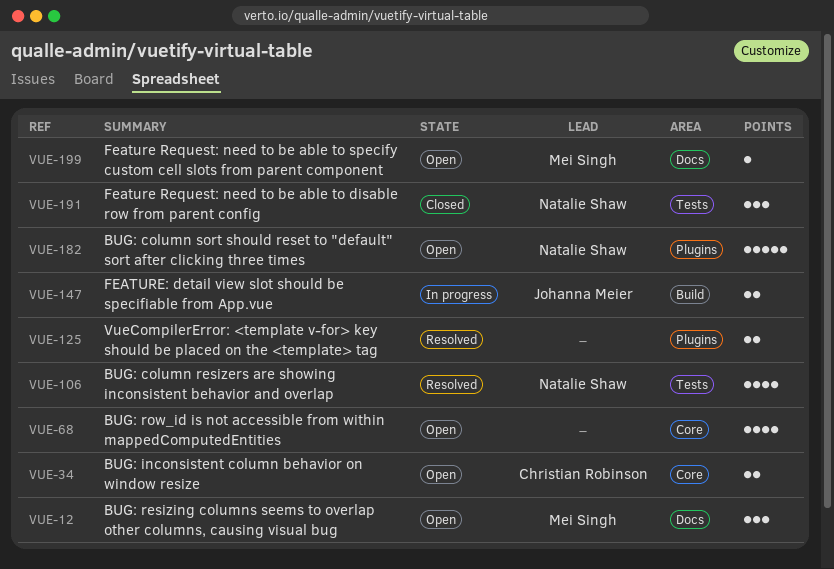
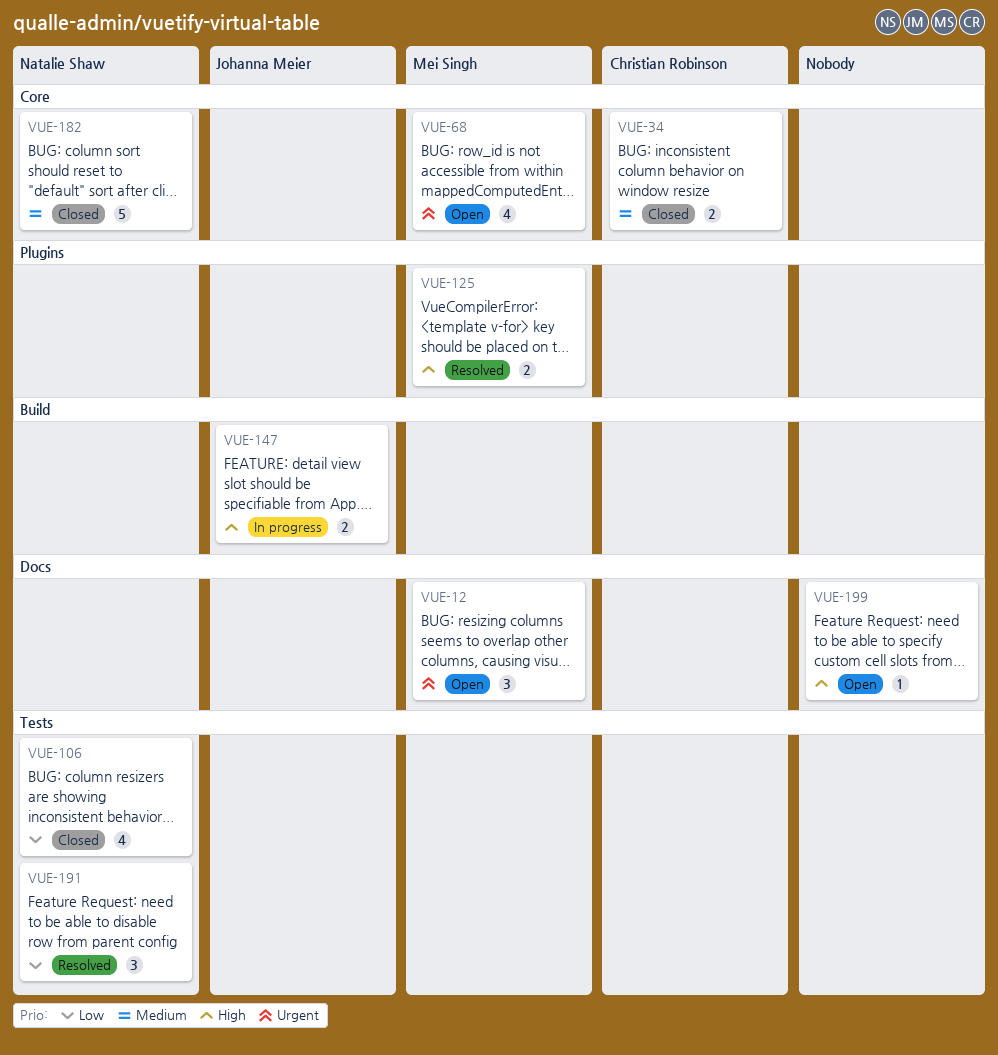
VUE-34, status: Open -> Closed
VUE-68, owner: none -> Mei Singh
VUE-106, status: Resolved -> Closed
VUE-125, owner: none -> Mei Singh
VUE-182, status: Open -> Closed
VUE-182, label: Plugins -> Core
VUE-191, status: Closed -> Resolved
VUE-199, owner: Mei Singh -> none

